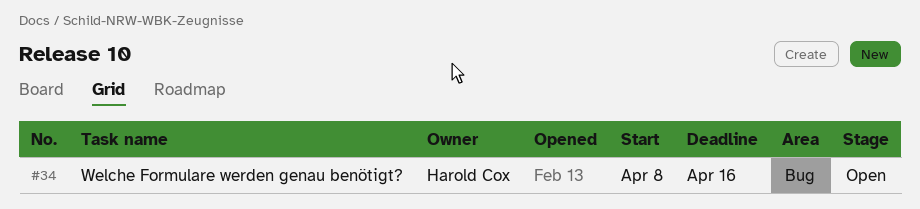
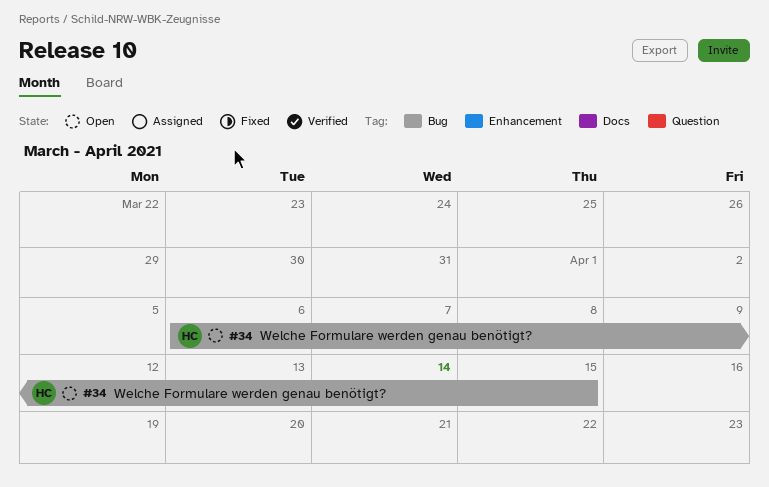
#34, start: Apr 8 -> Apr 6
#34, due: Apr 16 -> Apr 15

